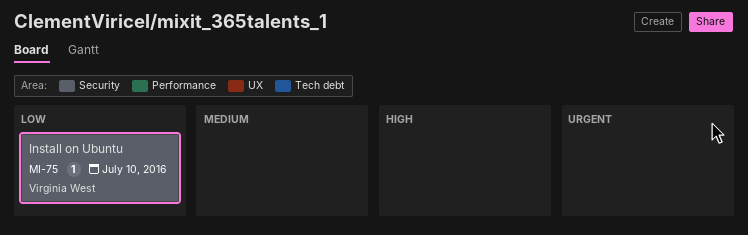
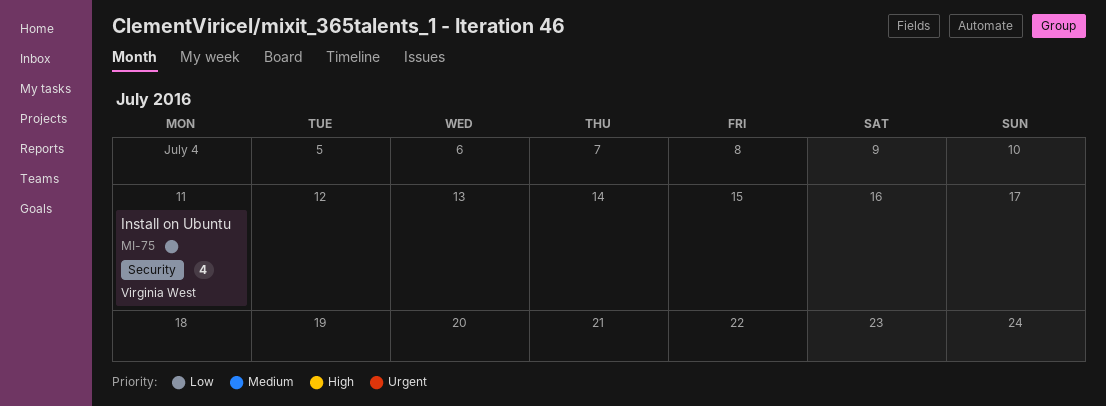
MI-75, estimate: 1 -> 4
MI-75, due: Jul 10 -> Jul 11

